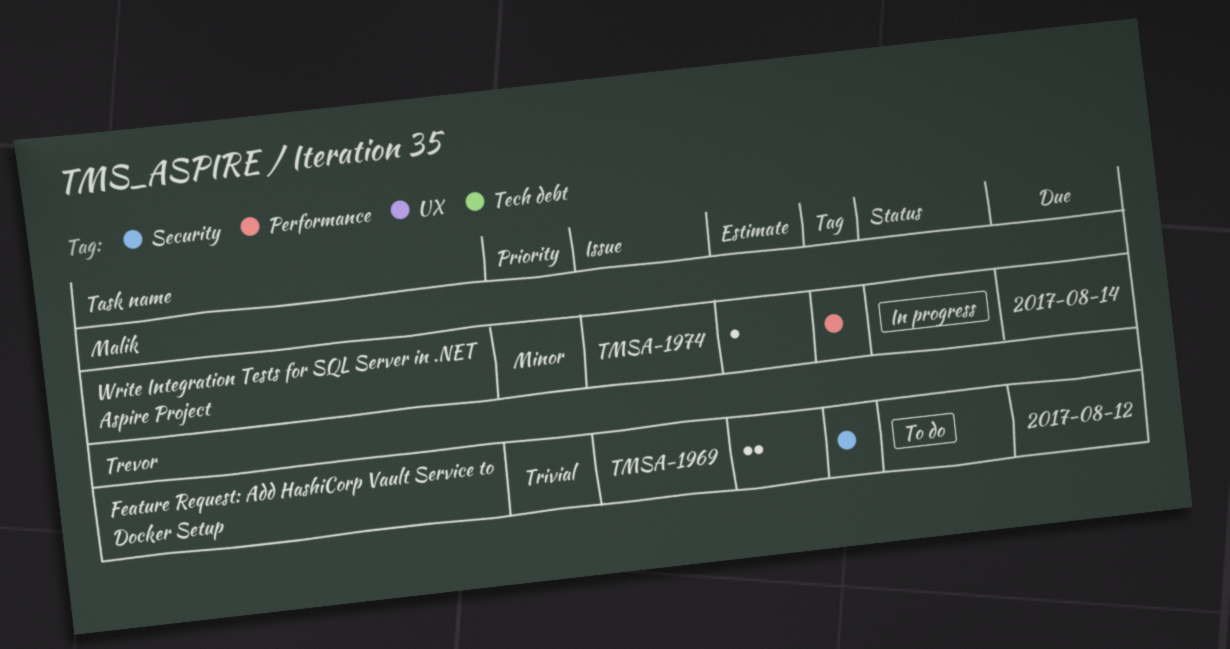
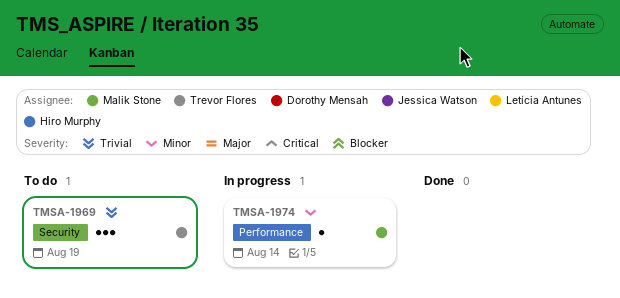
TMSA-1969, estimate: 2 -> 3
TMSA-1969, due: Aug 12 -> Aug 19

